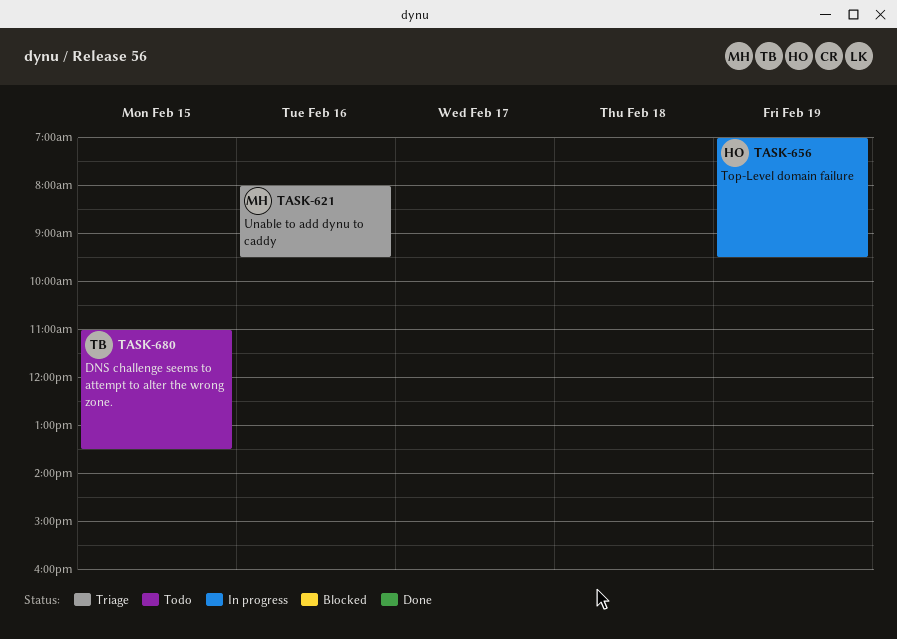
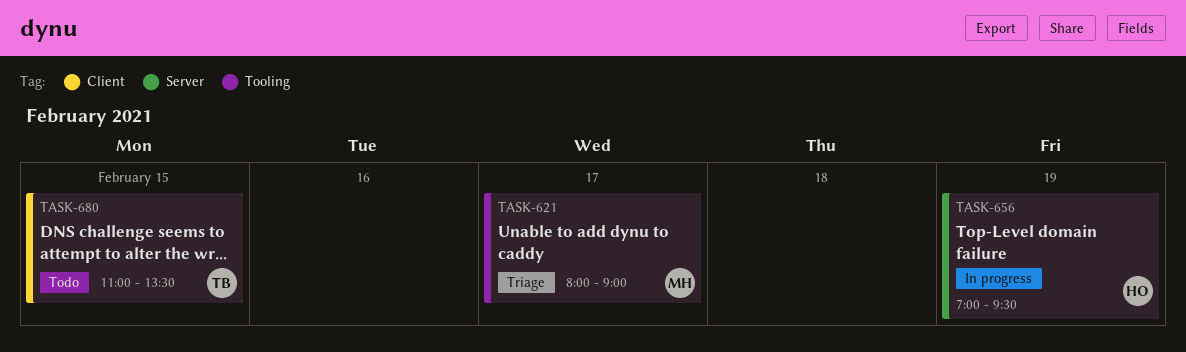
TASK-621, day: Feb 16 -> Feb 17
TASK-621, ends: 09:30 -> 09:00

